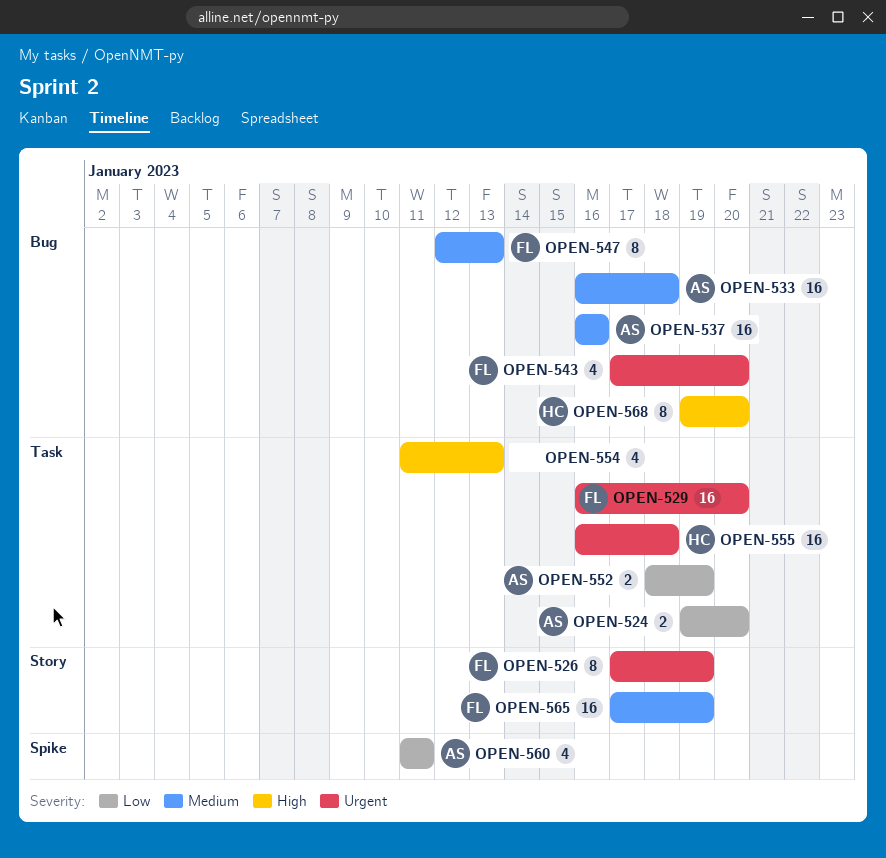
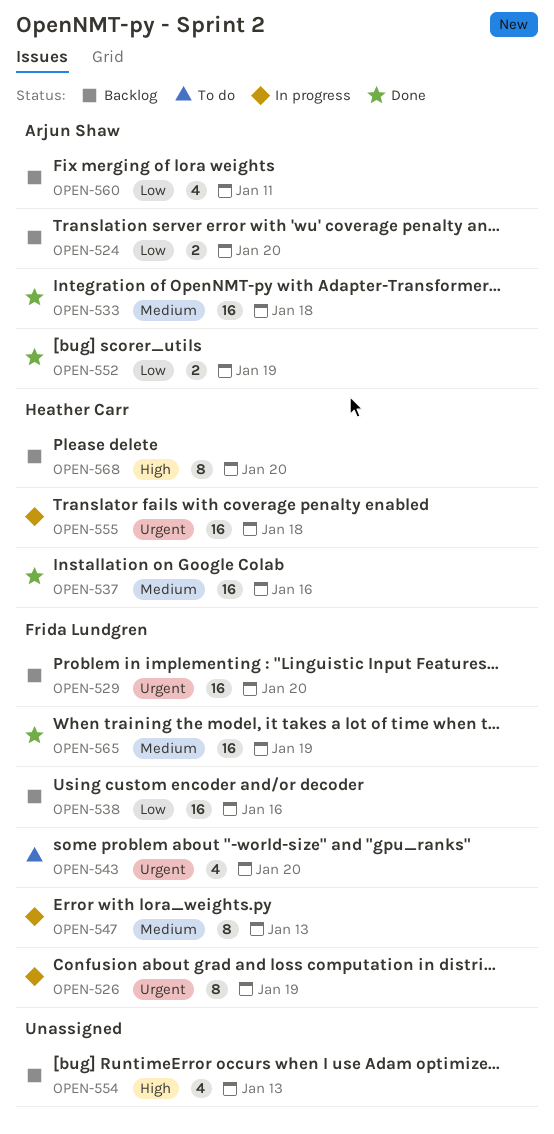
OPEN-537, owner: Arjun Shaw -> Heather Carr
OPEN-538: none -> present

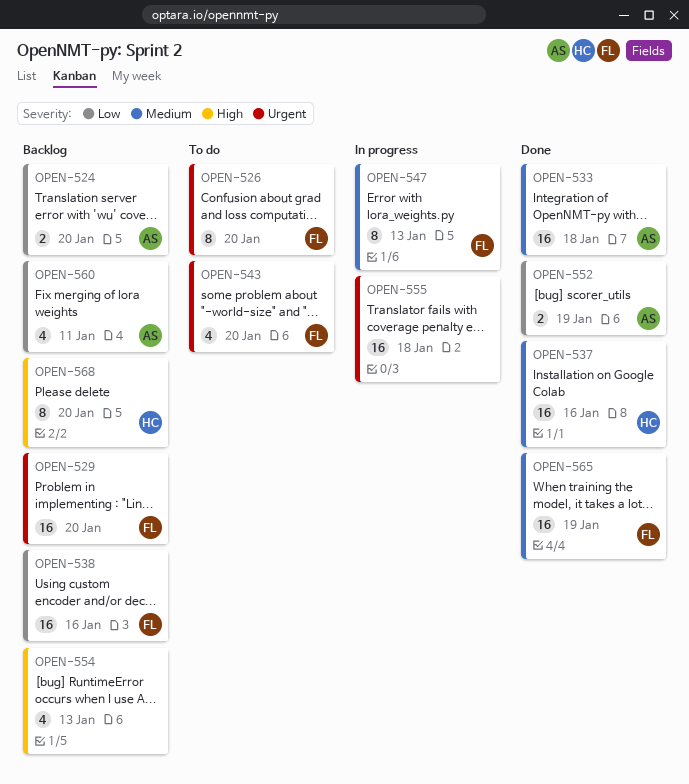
OPEN-526, status: In progress -> To do
OPEN-526, due: Jan 19 -> Jan 20
OPEN-555, owner: Heather Carr -> none

